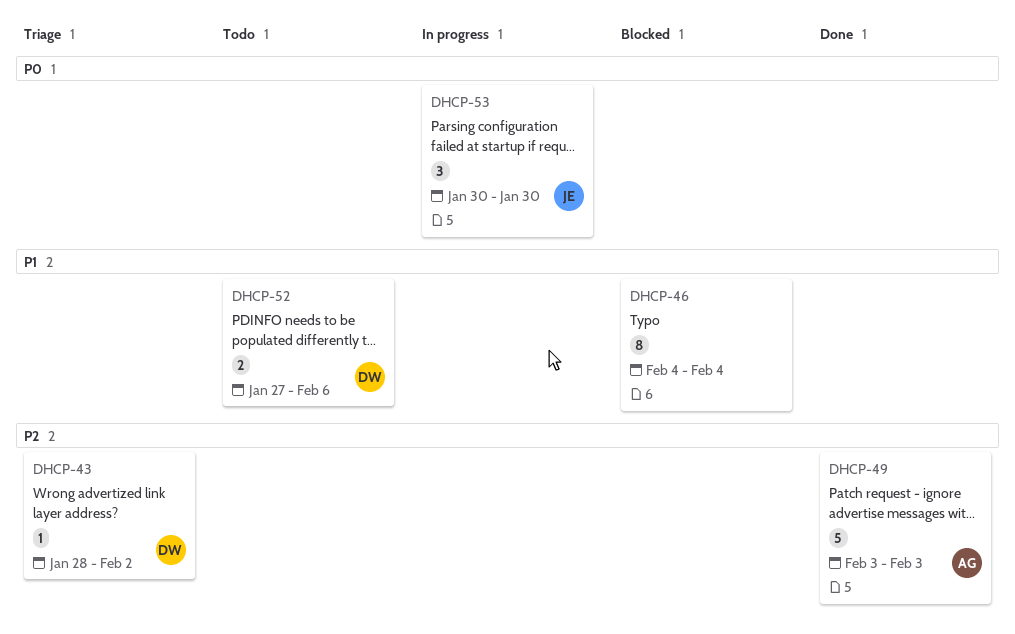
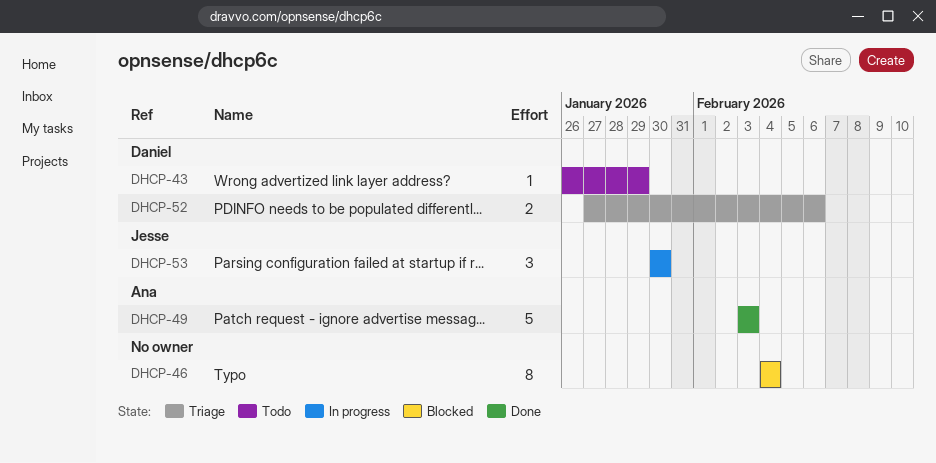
DHCP-43, status: Triage -> Todo
DHCP-43, start: Jan 28 -> Jan 26
DHCP-43, due: Feb 2 -> Jan 29
DHCP-52, status: Todo -> Triage

